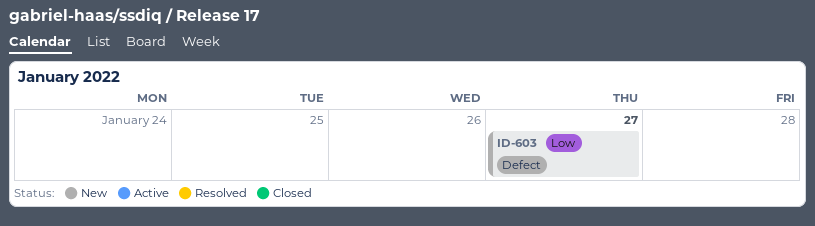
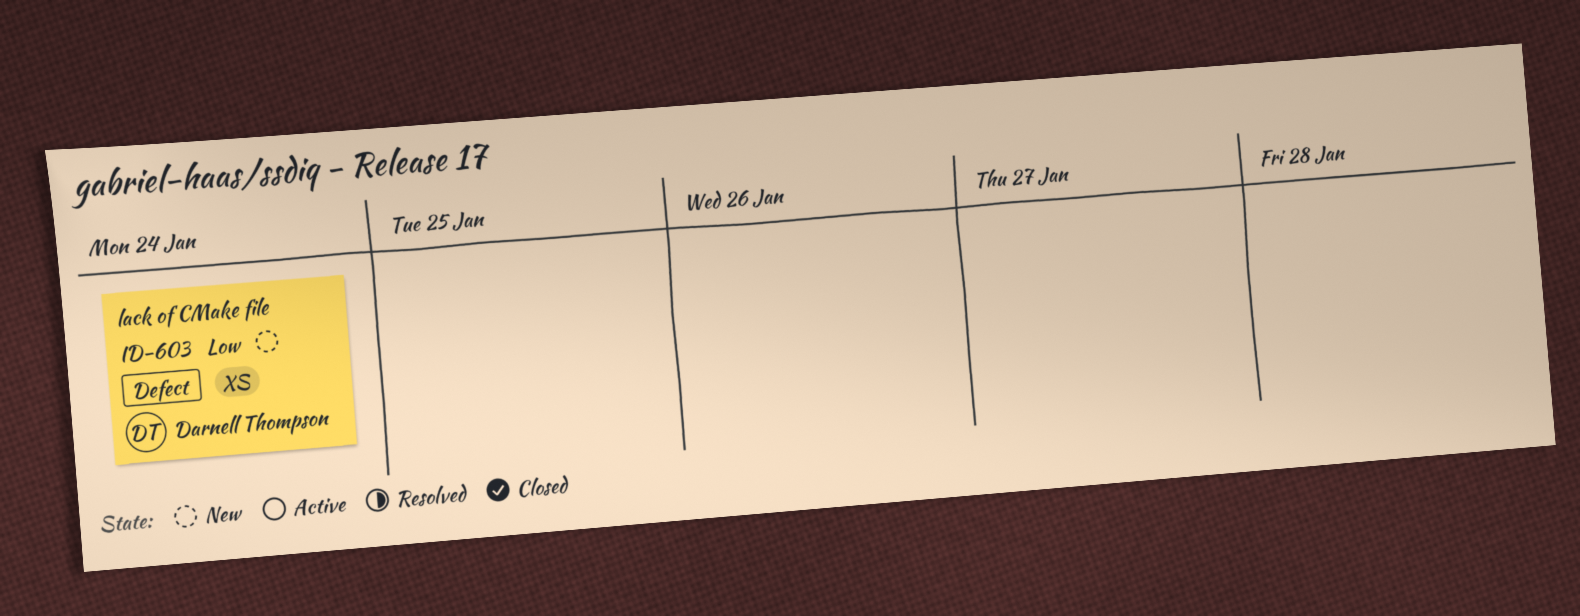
ID-603, due: Jan 27 -> Jan 24

